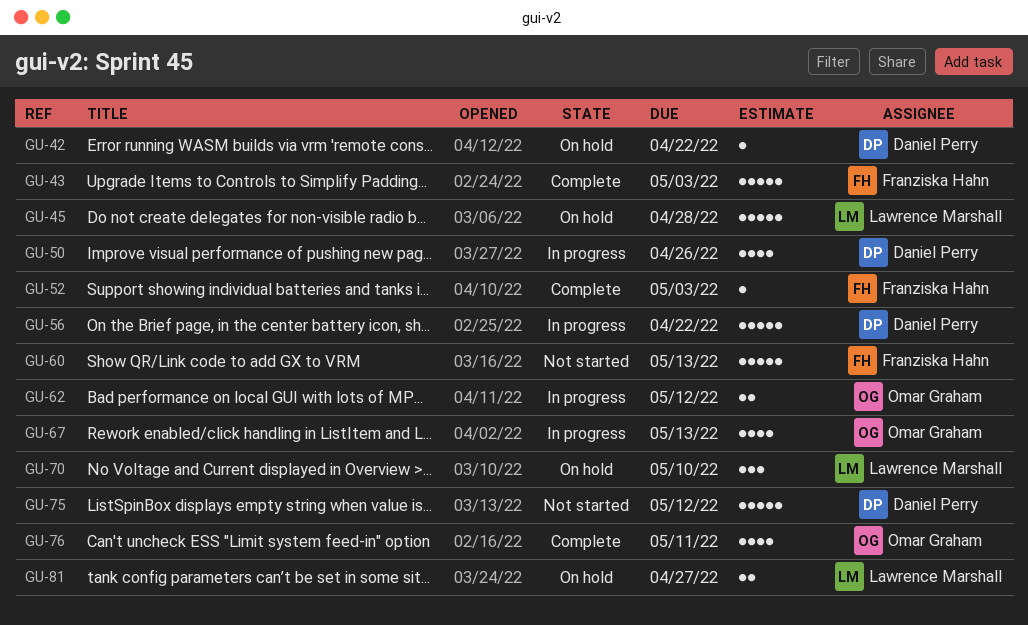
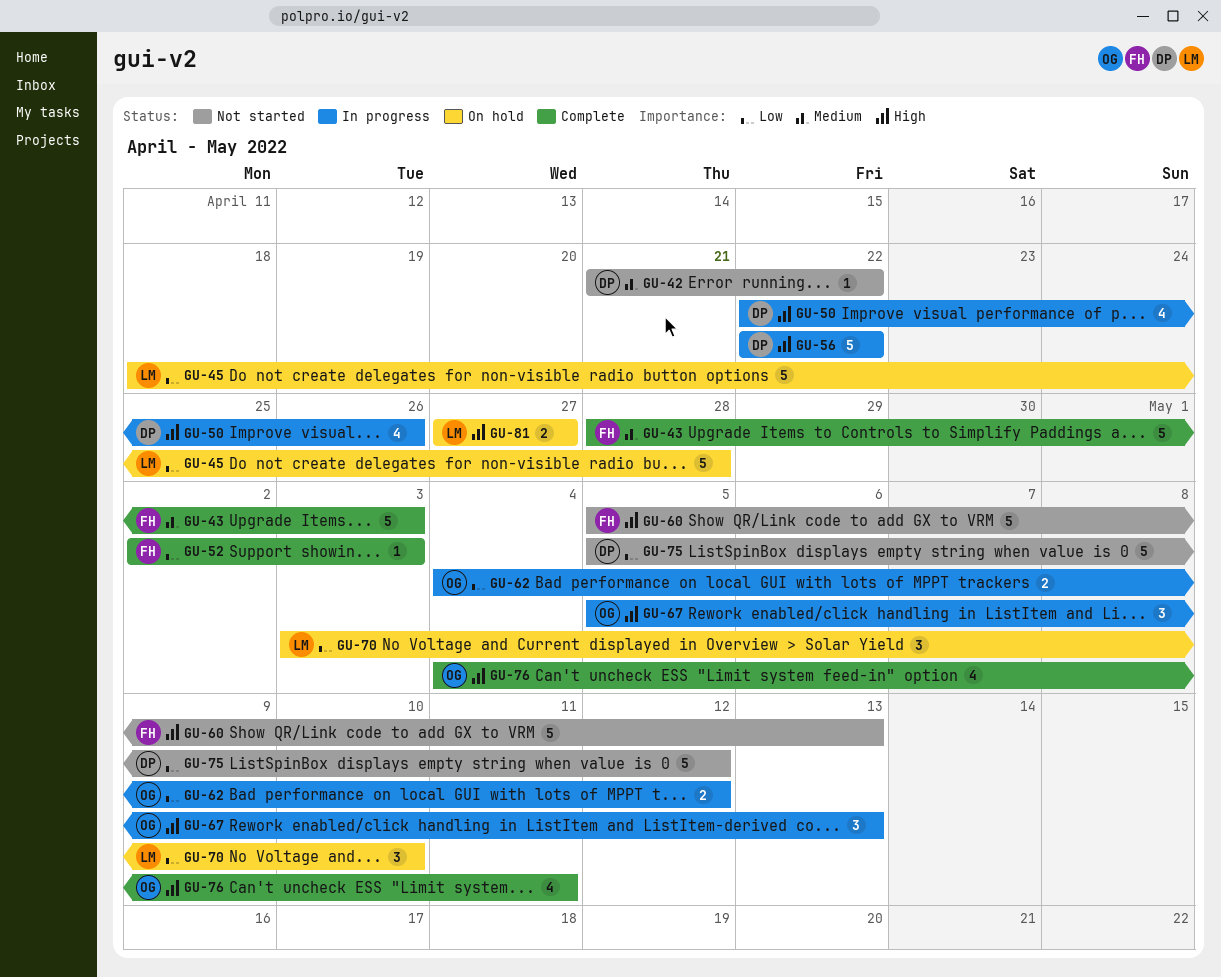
GU-42, status: On hold -> Not started
GU-67, estimate: 4 -> 3

